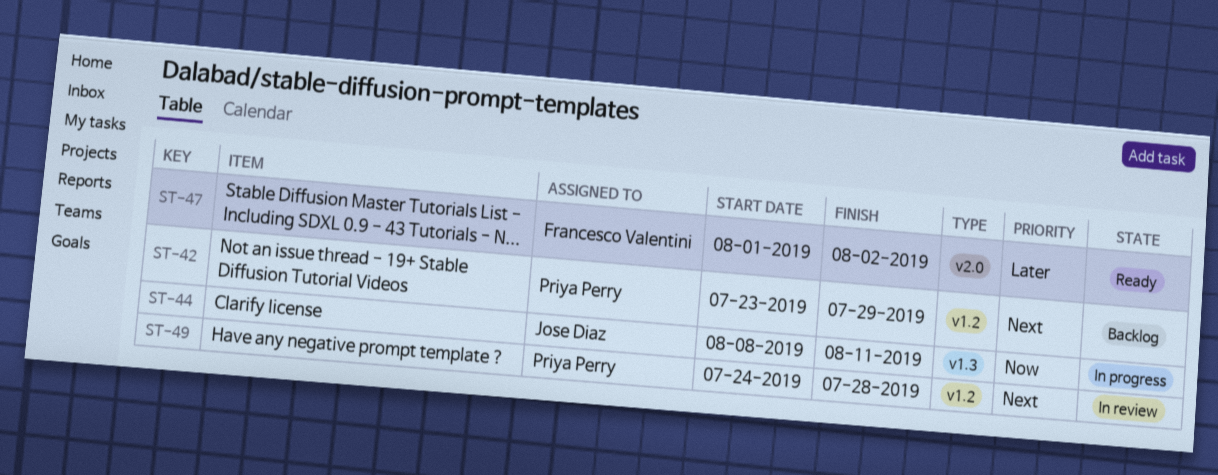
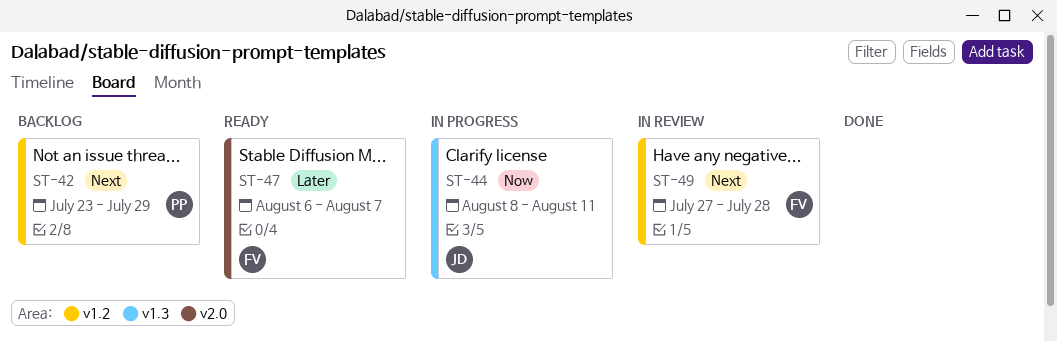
ST-47, start: Aug 1 -> Aug 6
ST-47, due: Aug 2 -> Aug 7
ST-49, owner: Priya Perry -> Francesco Valentini
ST-49, start: Jul 24 -> Jul 27

